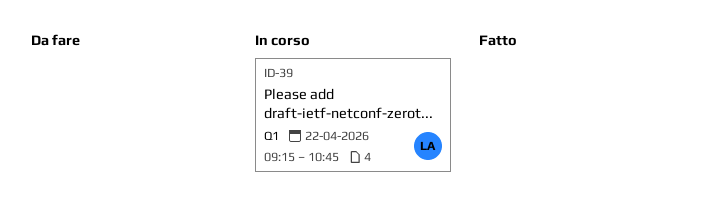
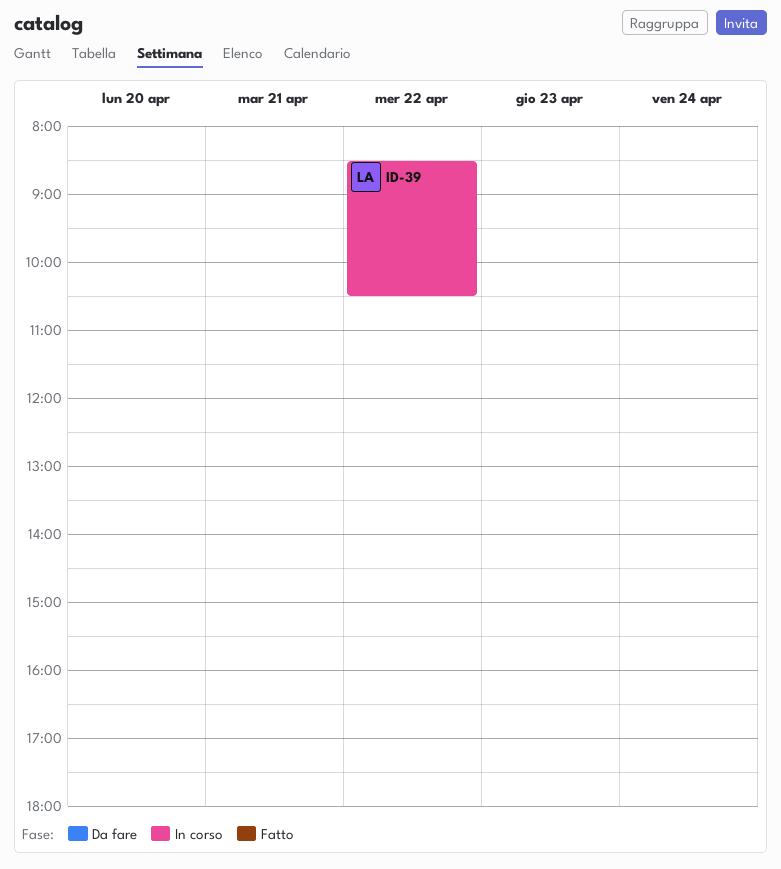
ID-39, begins: 09:15 -> 08:30
ID-39, ends: 10:45 -> 10:30

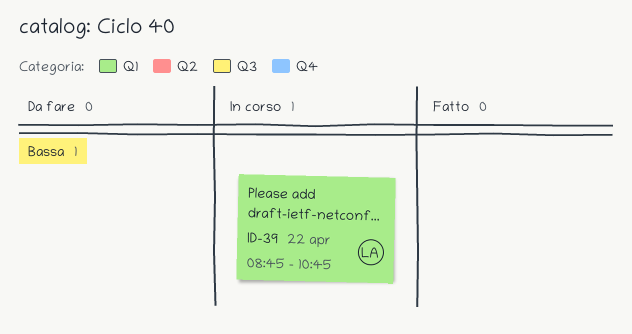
ID-39, begins: 08:30 -> 08:45
ID-39, ends: 10:30 -> 10:45

